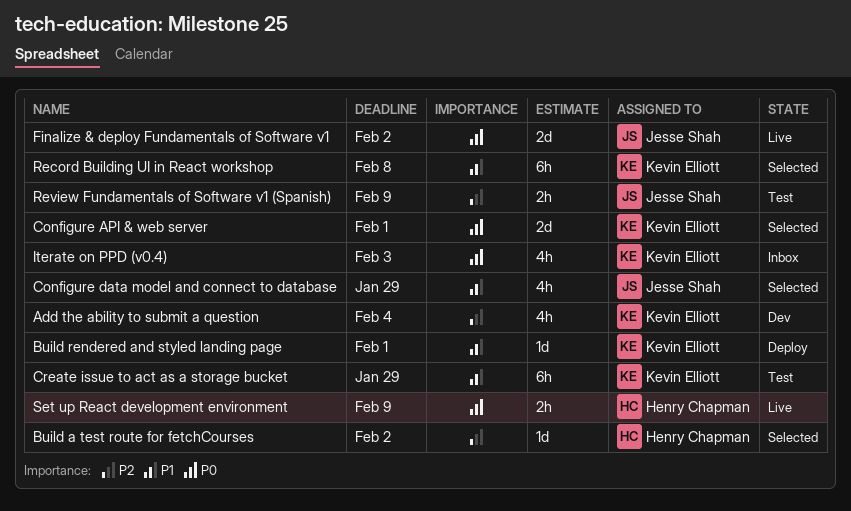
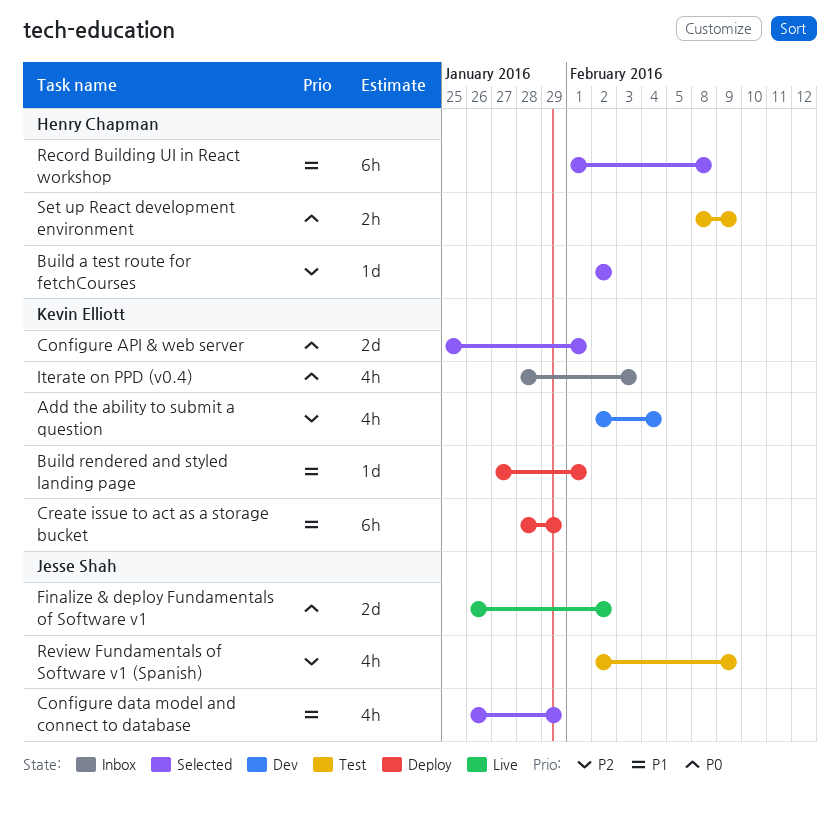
Create issue to act as a storage bucket, status: Test -> Deploy
Record Building UI in React workshop, owner: Kevin Elliott -> Henry Chapman
Review Fundamentals of Software v1 (Spanish), estimate: 2h -> 4h
Set up React development environment, status: Live -> Test

